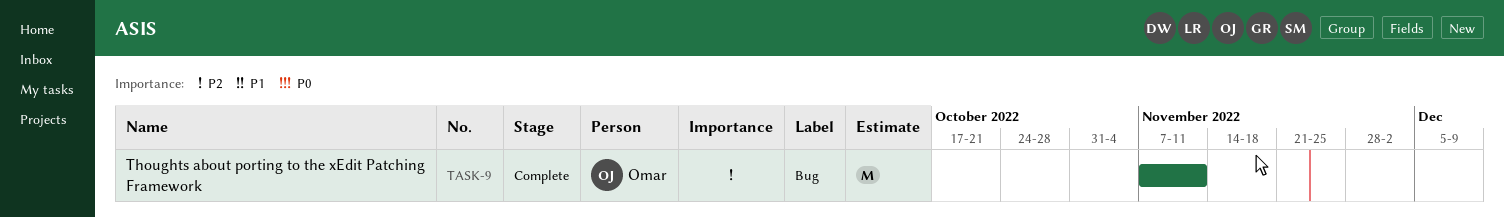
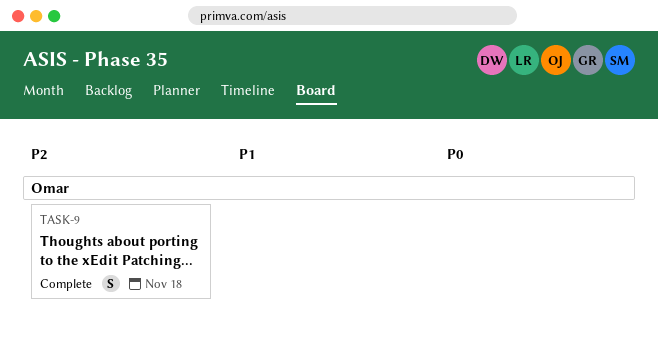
TASK-9, estimate: M -> S
TASK-9, due: Nov 11 -> Nov 18

